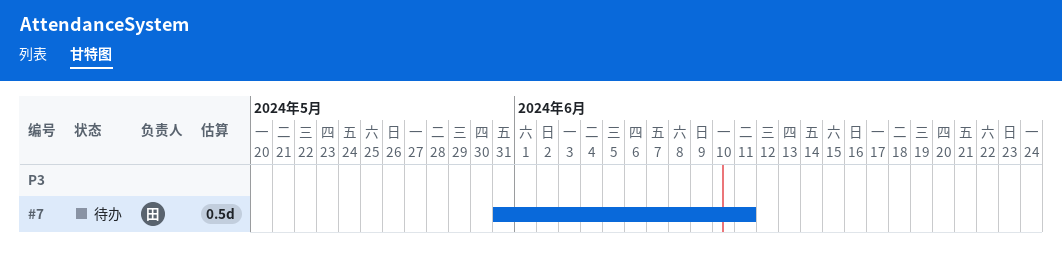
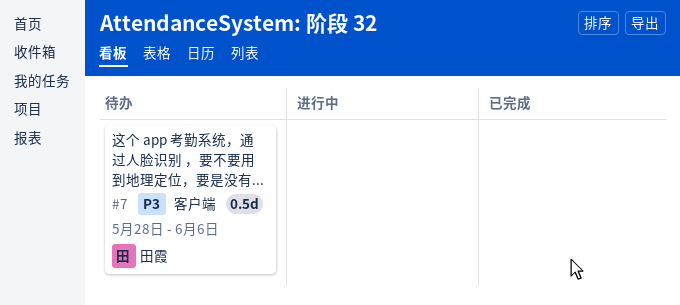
#7, start: May 31 -> May 28
#7, due: Jun 11 -> Jun 6

